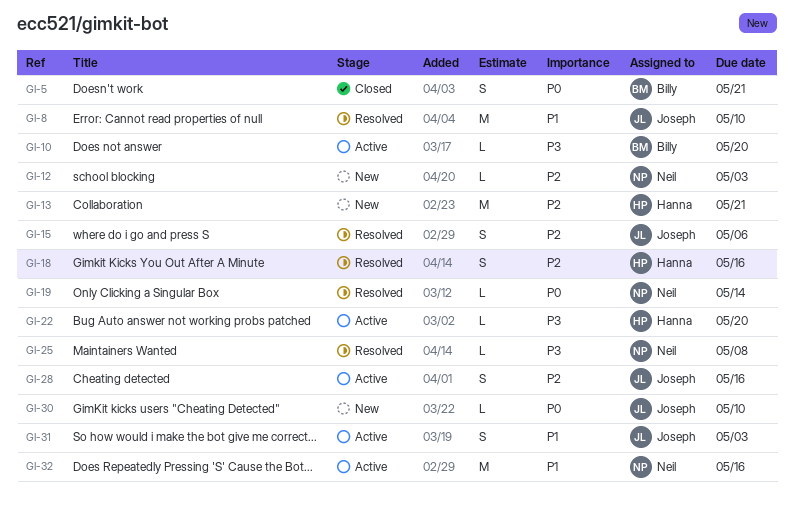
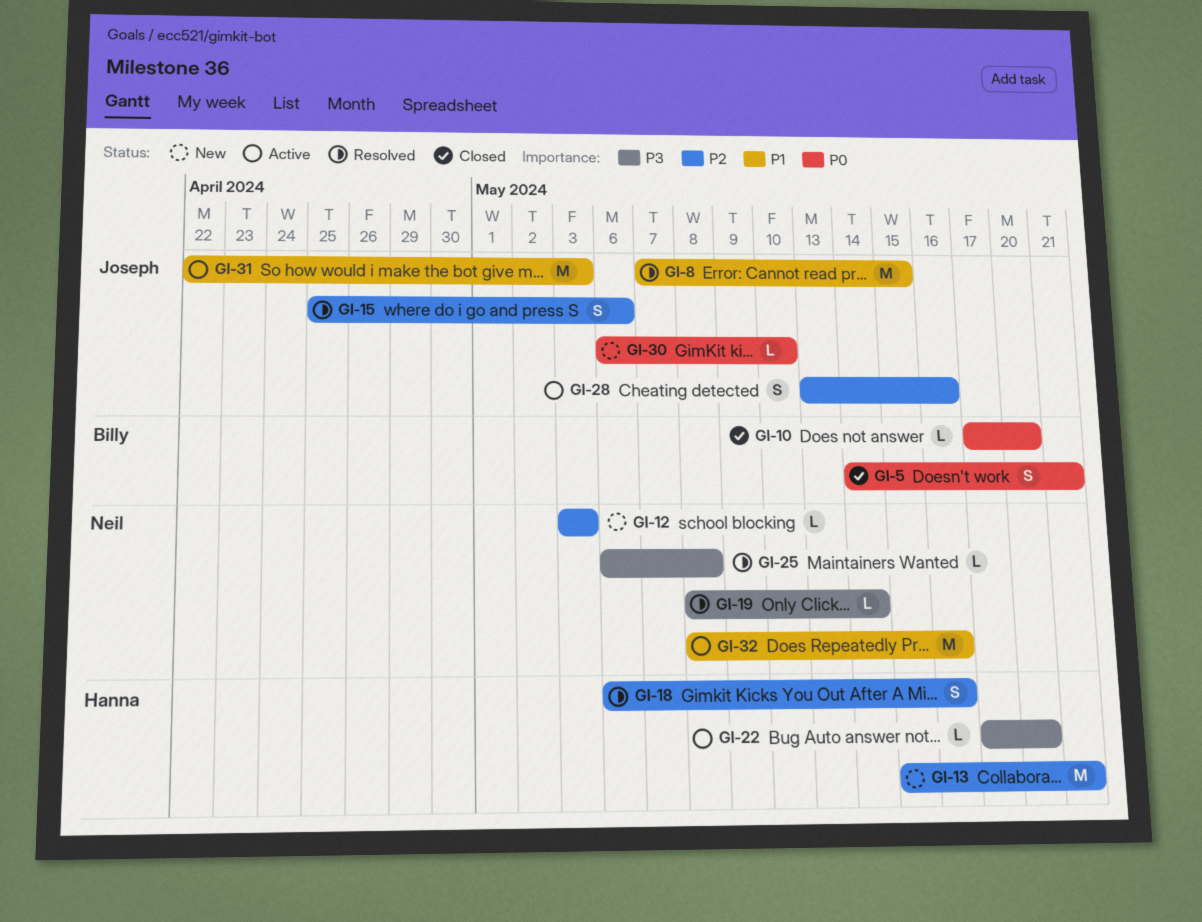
GI-8, due: May 10 -> May 15
GI-10, status: Active -> Closed
GI-10, priority: P3 -> P0
GI-19, priority: P0 -> P3
GI-31, estimate: S -> M

